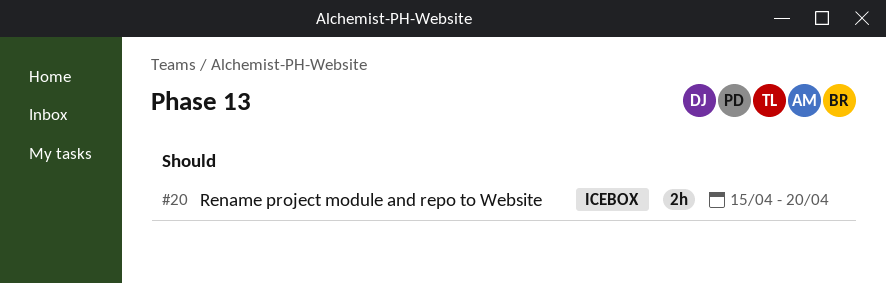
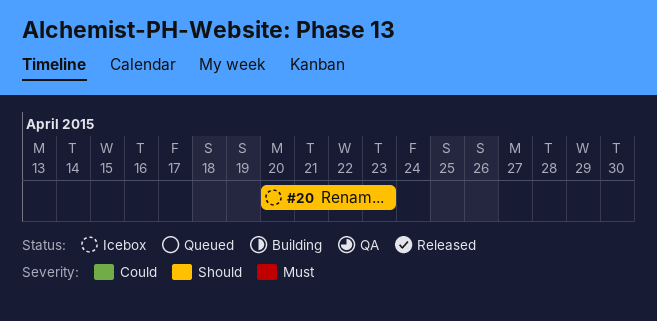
#20, start: Apr 15 -> Apr 20
#20, due: Apr 20 -> Apr 23

